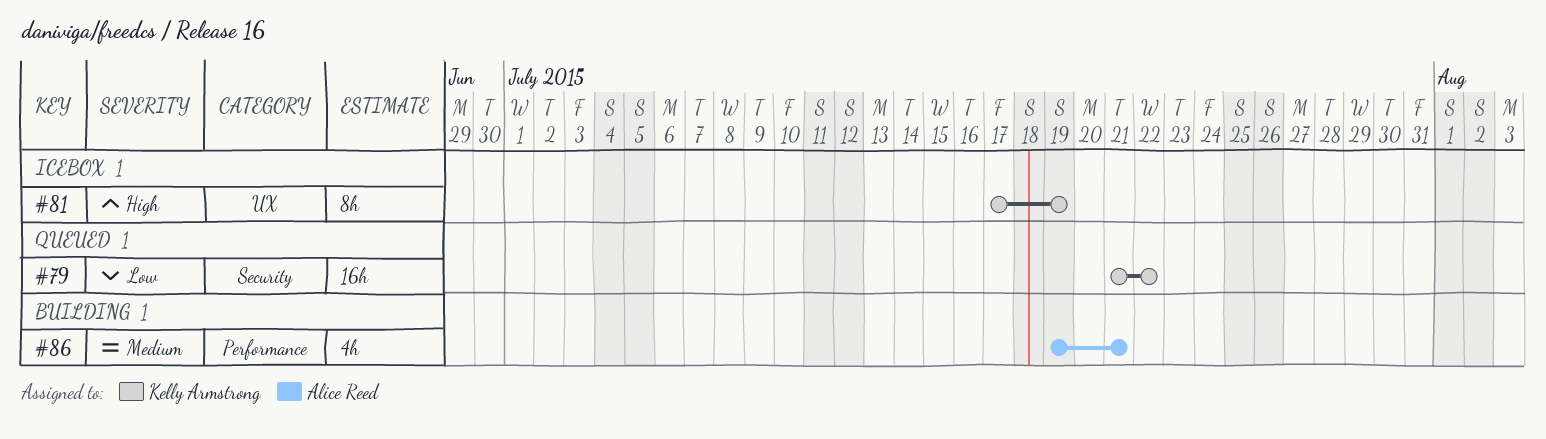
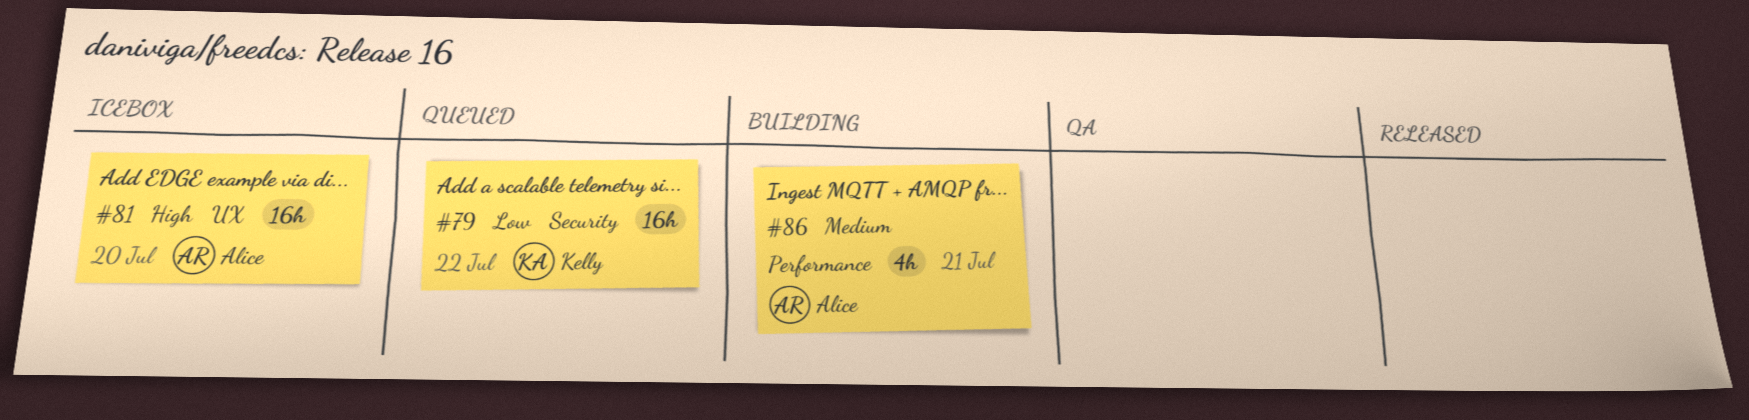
#81, owner: Kelly Armstrong -> Alice Reed
#81, estimate: 8h -> 16h
#81, due: Jul 19 -> Jul 20

